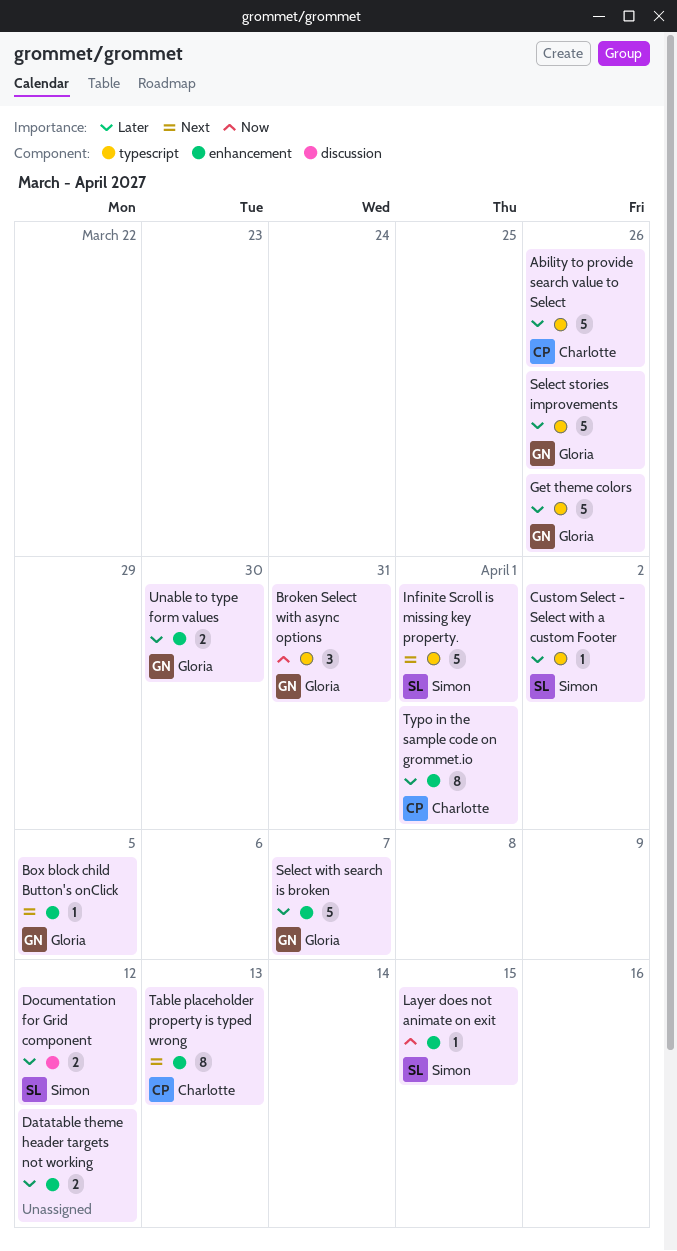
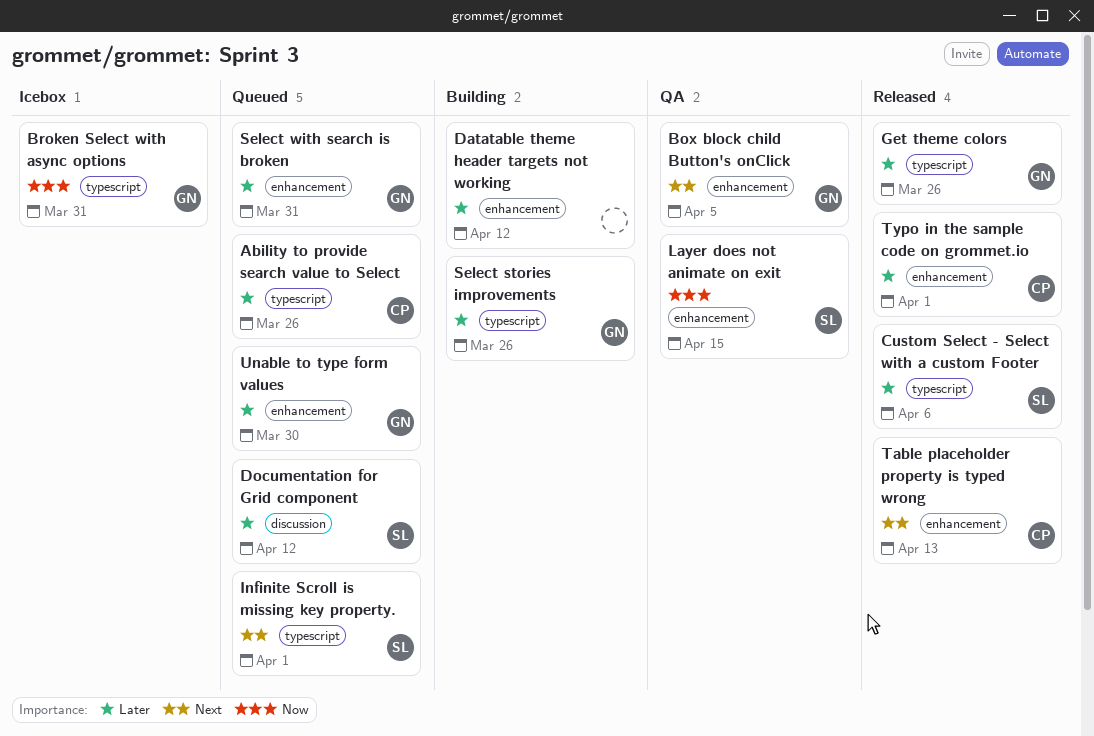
Custom Select - Select with a custom Footer, due: Apr 2 -> Apr 6
Select with search is broken, due: Apr 7 -> Mar 31

